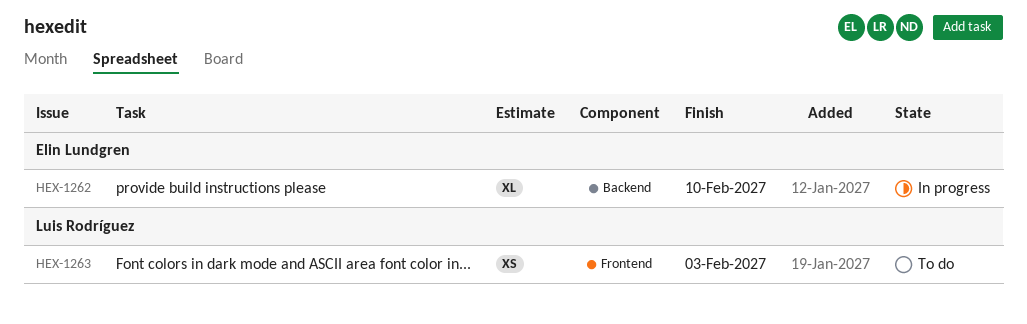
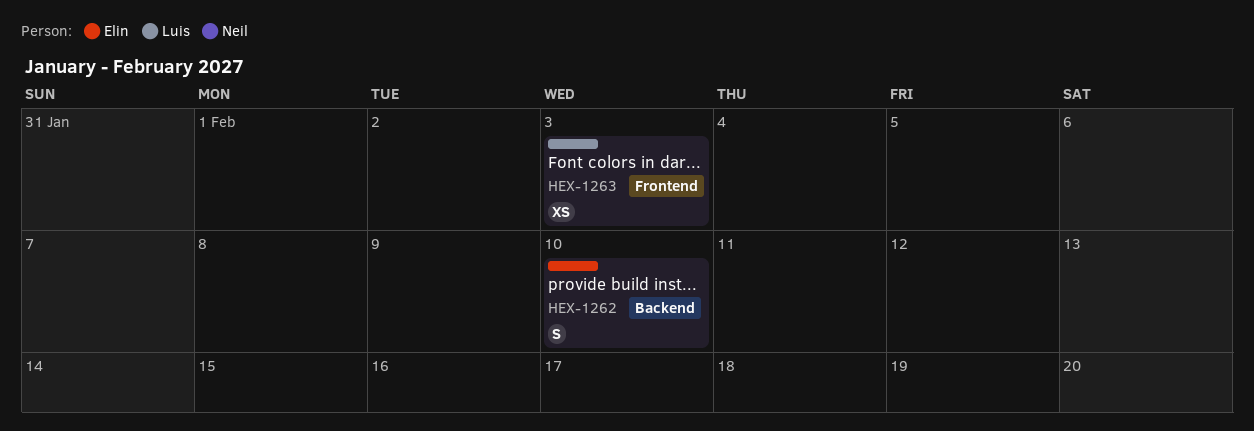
HEX-1262, estimate: XL -> S

